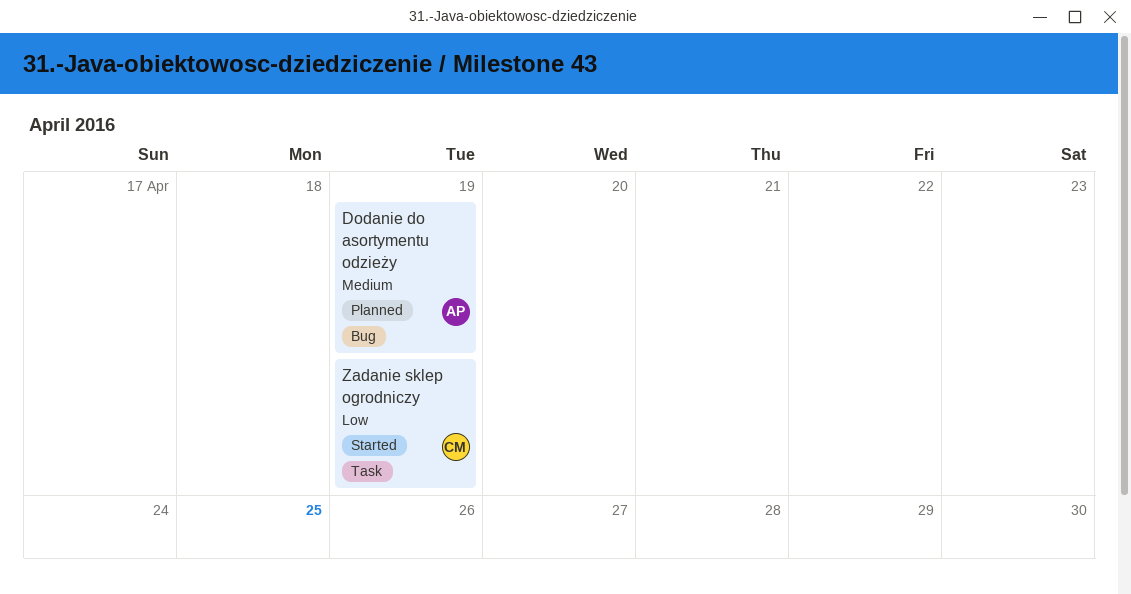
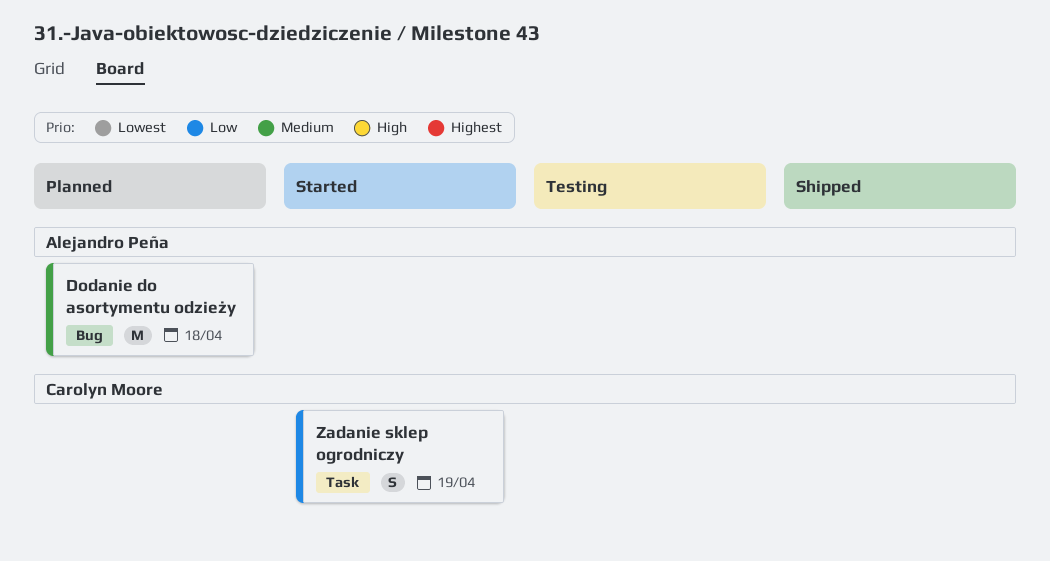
Dodanie do asortymentu odzieży, due: Apr 19 -> Apr 18

